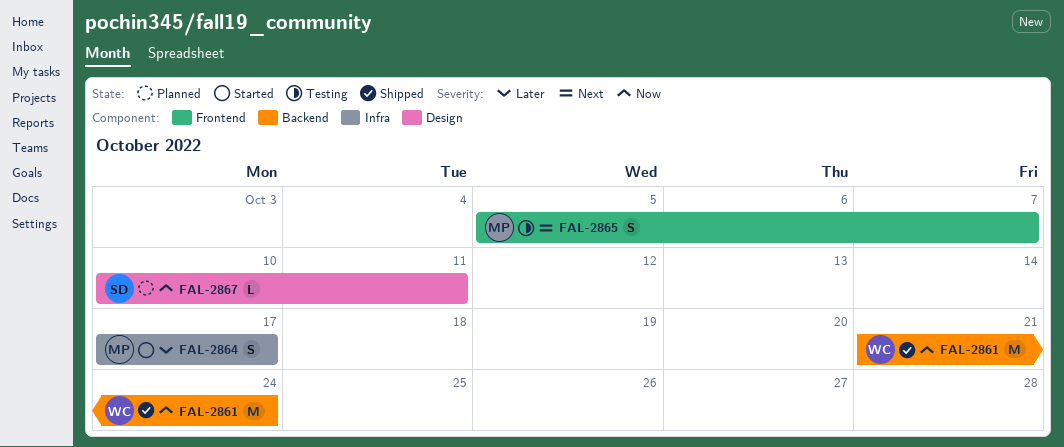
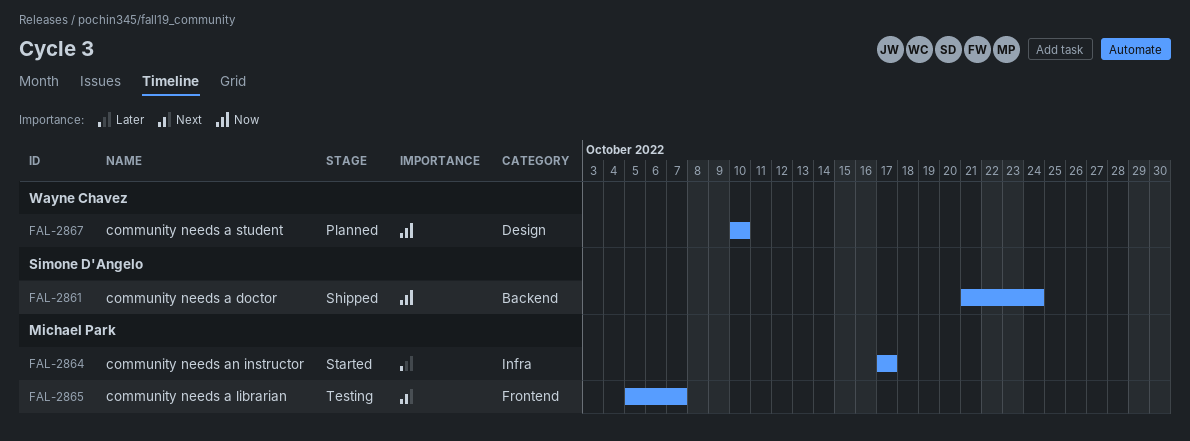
FAL-2861, owner: Wayne Chavez -> Simone D'Angelo
FAL-2867, owner: Simone D'Angelo -> Wayne Chavez
FAL-2867, due: Oct 11 -> Oct 10

